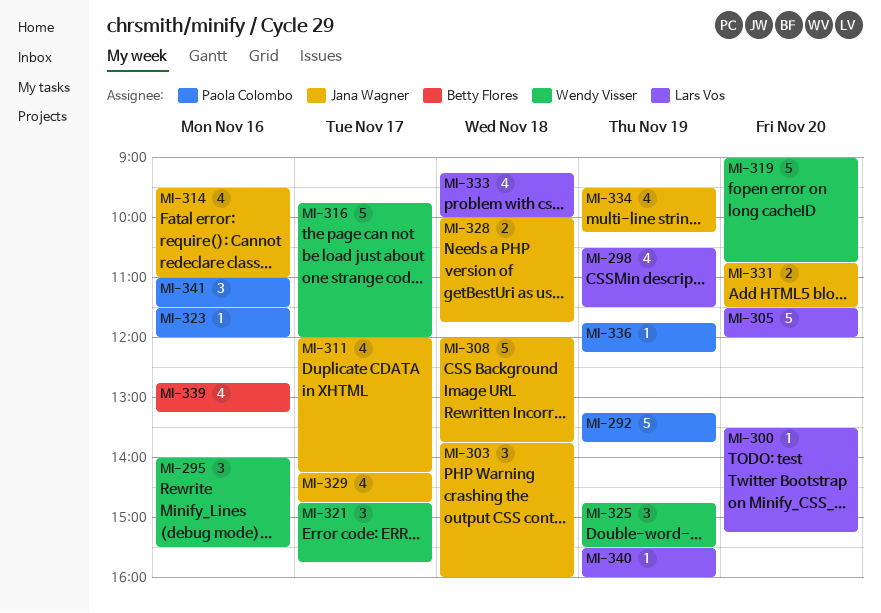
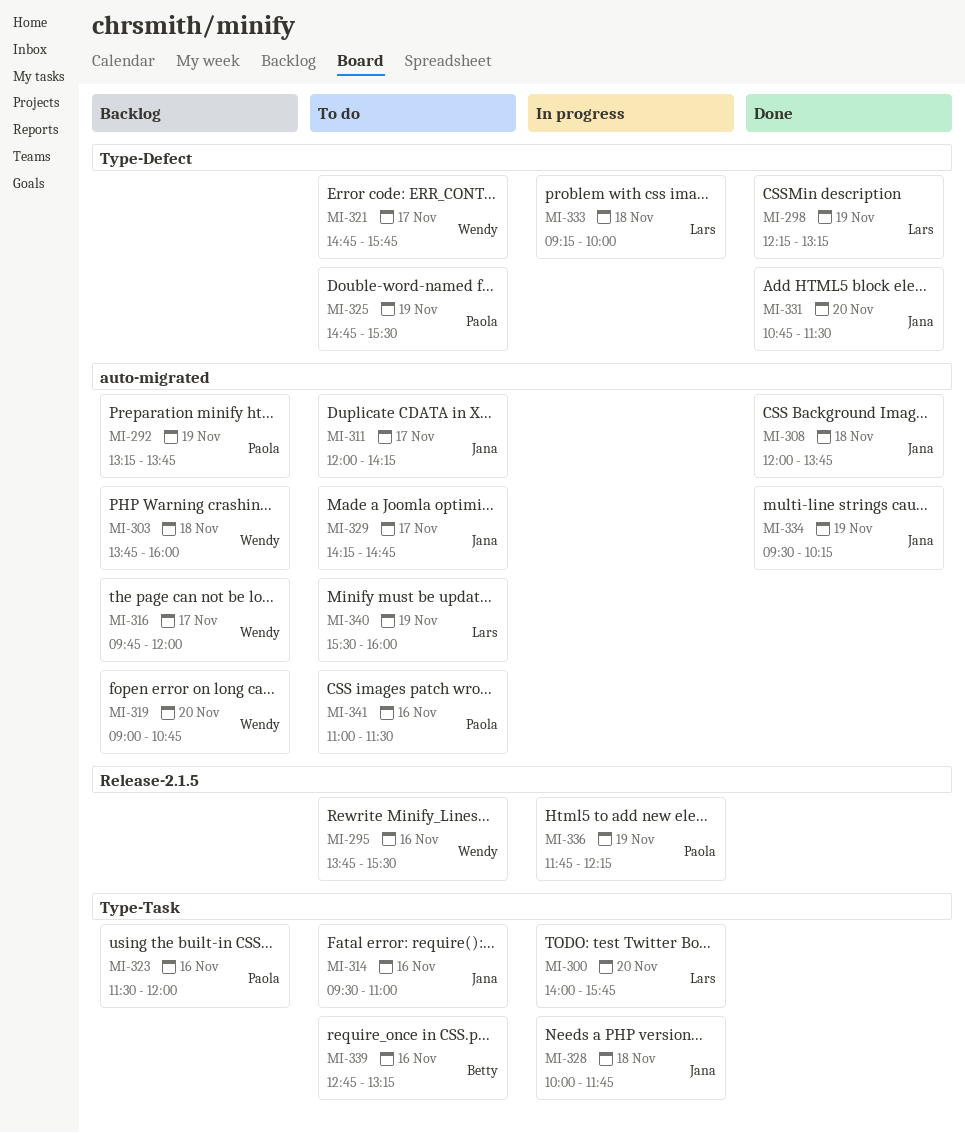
MI-295, begins: 14:00 -> 13:45
MI-298, begins: 10:30 -> 12:15
MI-298, ends: 11:30 -> 13:15
MI-300, begins: 13:30 -> 14:00
MI-300, ends: 15:15 -> 15:45
MI-303, owner: Jana Wagner -> Wendy Visser
MI-305: present -> none
MI-325, owner: Wendy Visser -> Paola Colombo

